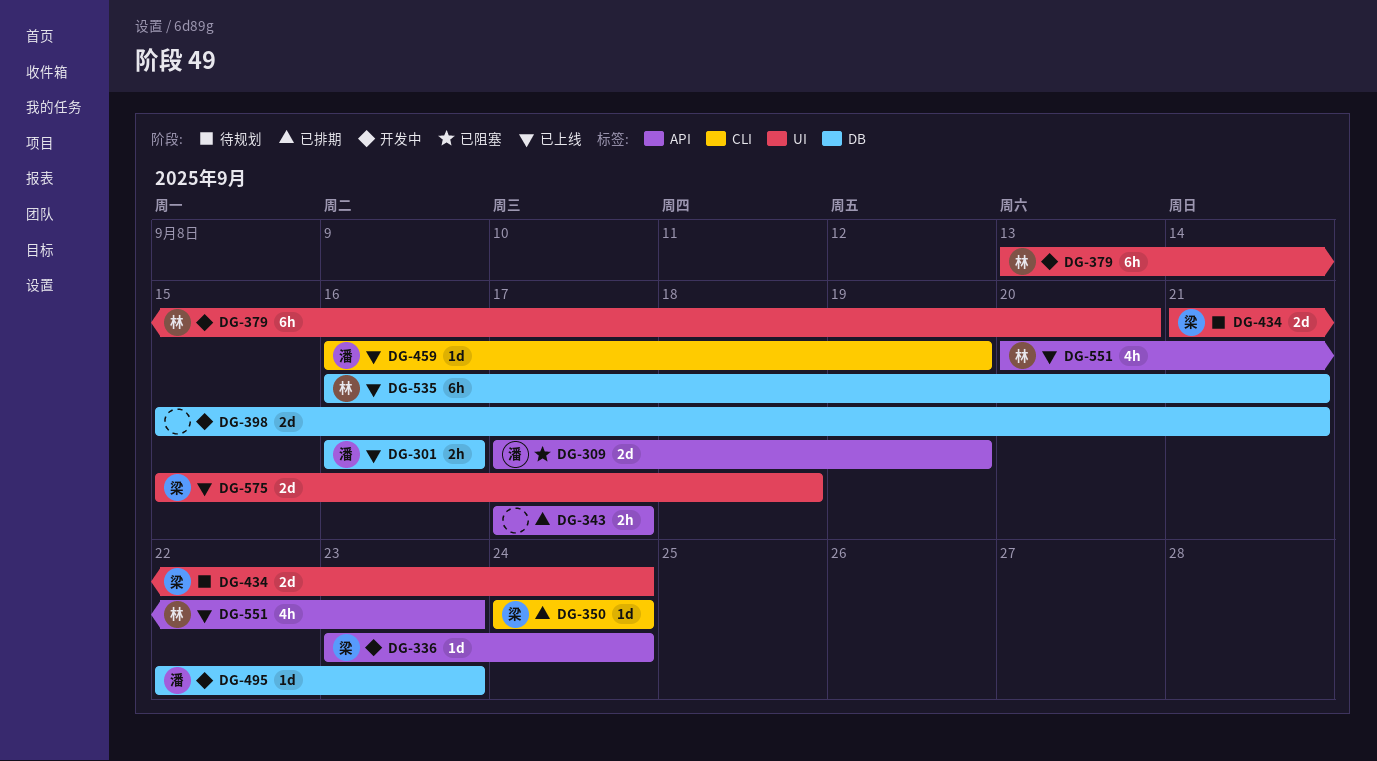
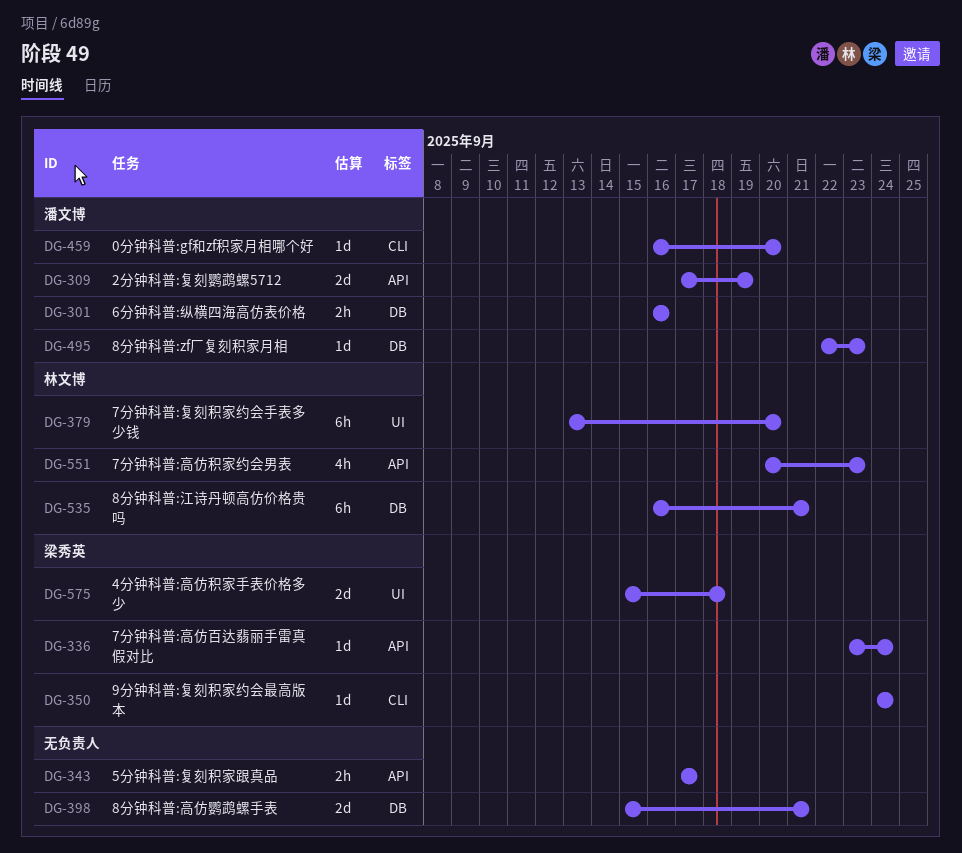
DG-434: present -> none
DG-459, due: Sep 19 -> Sep 20

